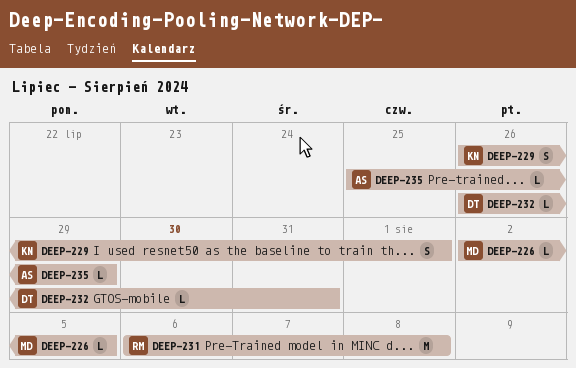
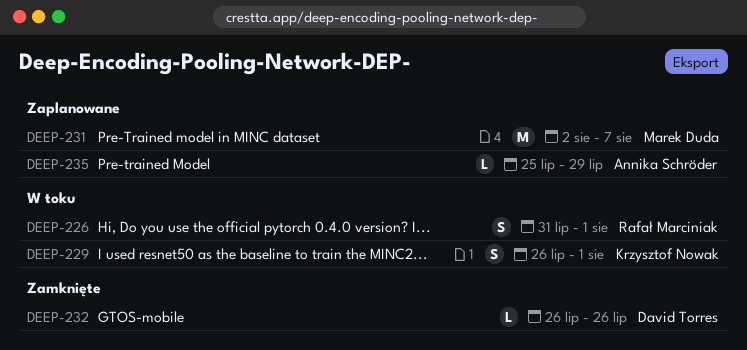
DEEP-226, owner: Marek Duda -> Rafał Marciniak
DEEP-226, estimate: L -> S
DEEP-226, start: Aug 2 -> Jul 31
DEEP-226, due: Aug 5 -> Aug 1
DEEP-231, owner: Rafał Marciniak -> Marek Duda
DEEP-231, start: Aug 6 -> Aug 2
DEEP-231, due: Aug 8 -> Aug 7
DEEP-232, due: Jul 31 -> Jul 26

